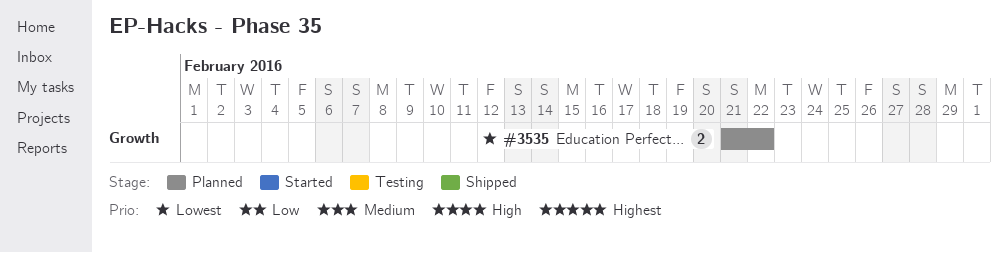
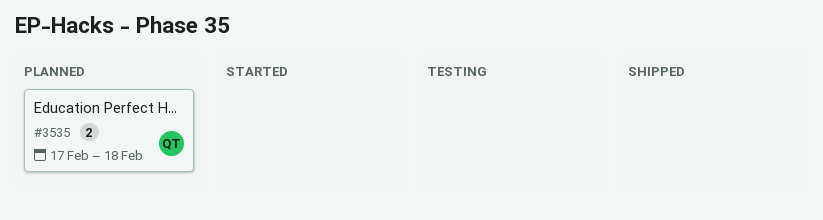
#3535, start: Feb 21 -> Feb 17
#3535, due: Feb 22 -> Feb 18

